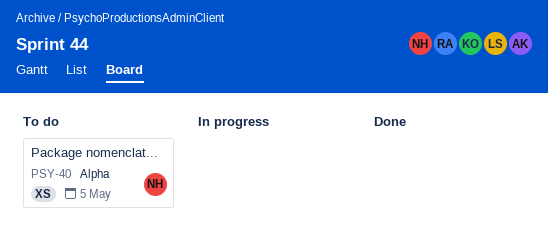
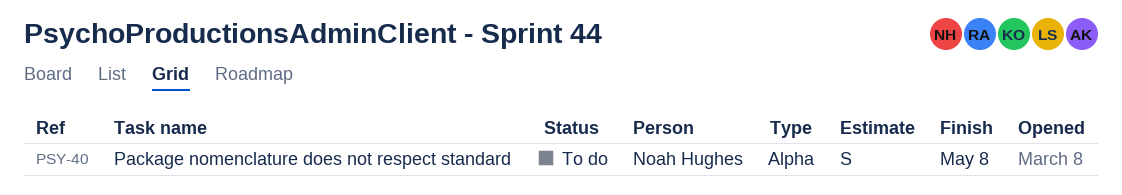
PSY-40, estimate: XS -> S
PSY-40, due: May 5 -> May 8

